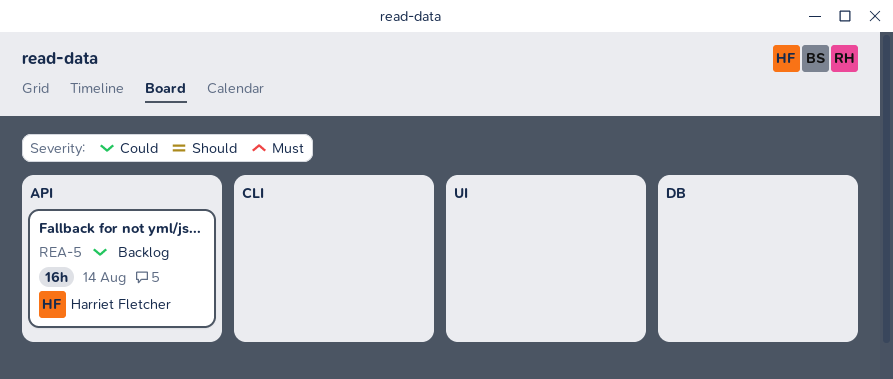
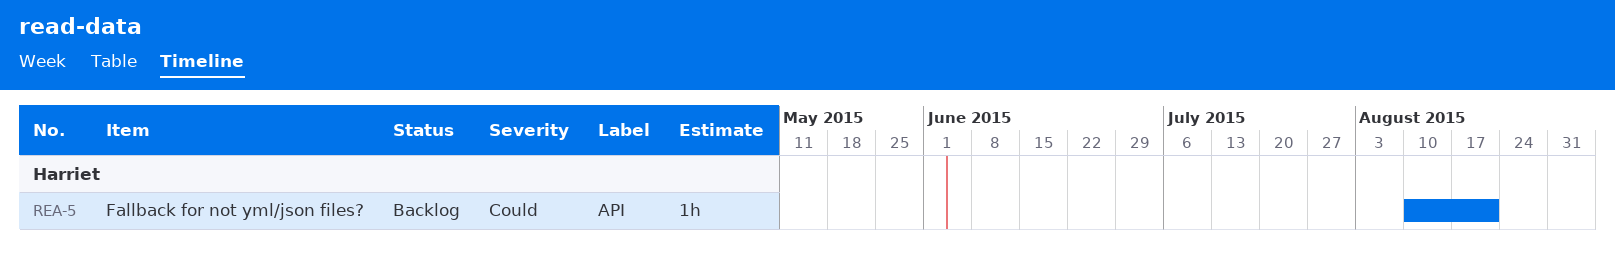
REA-5, estimate: 16h -> 1h
REA-5, due: Aug 14 -> Aug 21

